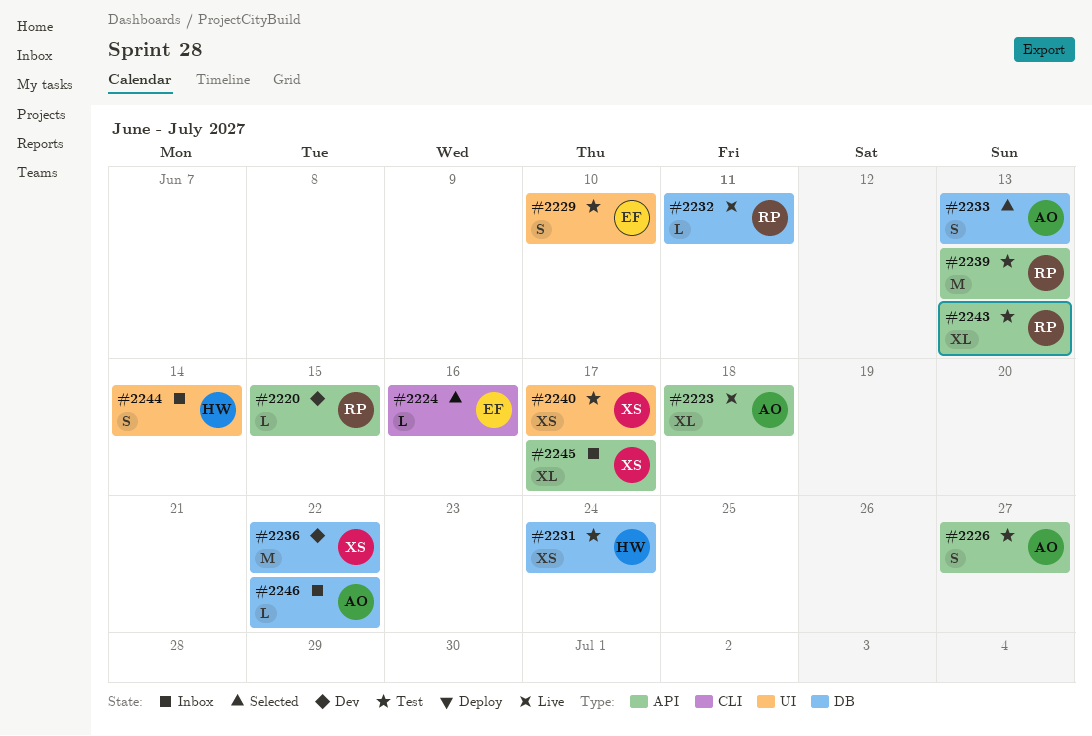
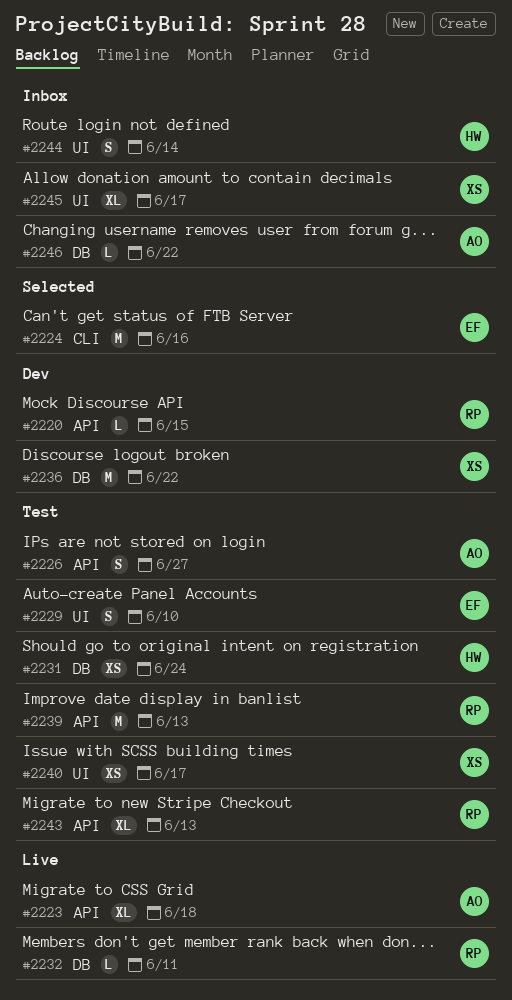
#2224, estimate: L -> M
#2233: present -> none
#2245, label: API -> UI

